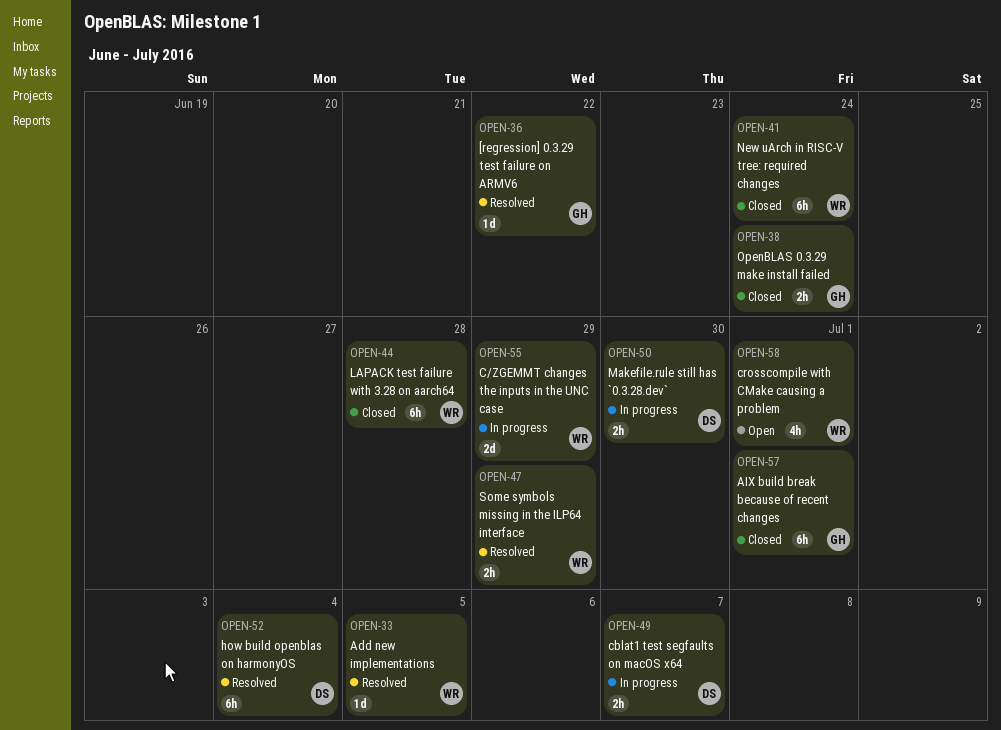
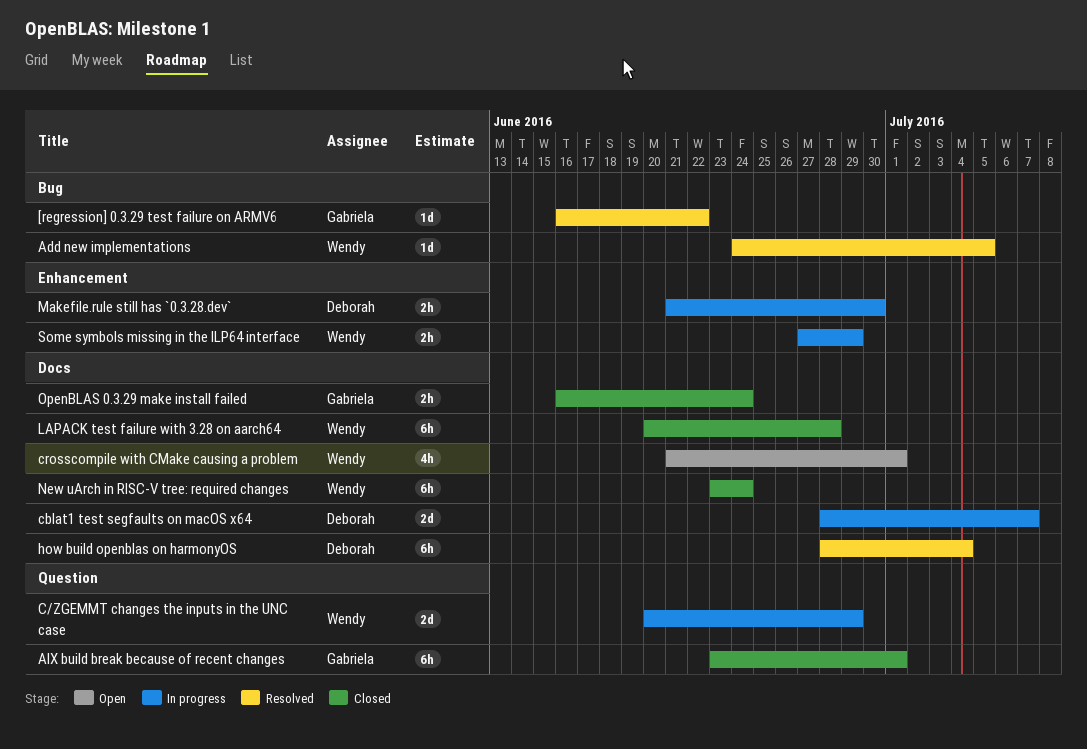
cblat1 test segfaults on macOS x64, estimate: 2h -> 2d
Some symbols missing in the ILP64 interface, status: Resolved -> In progress

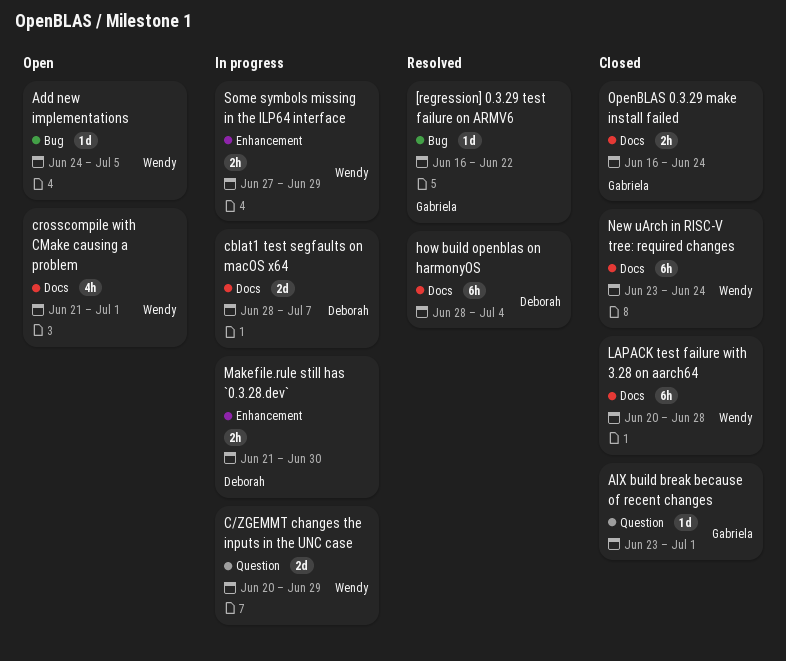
Add new implementations, status: Resolved -> Open
AIX build break because of recent changes, estimate: 6h -> 1d

